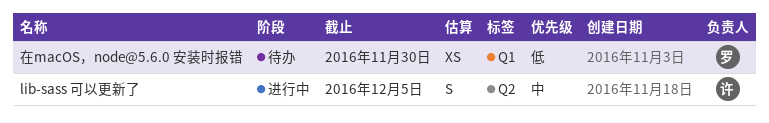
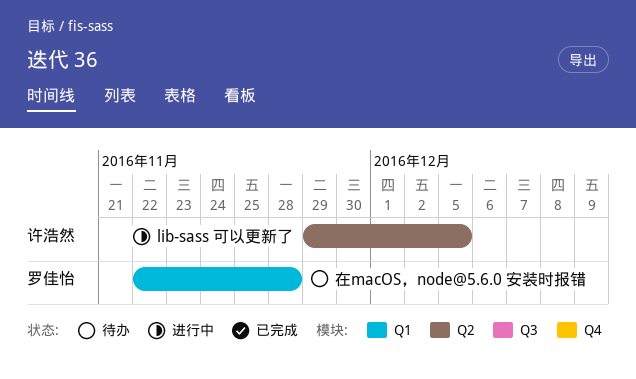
在macOS，node@5.6.0 安装时报错, due: Nov 30 -> Nov 28

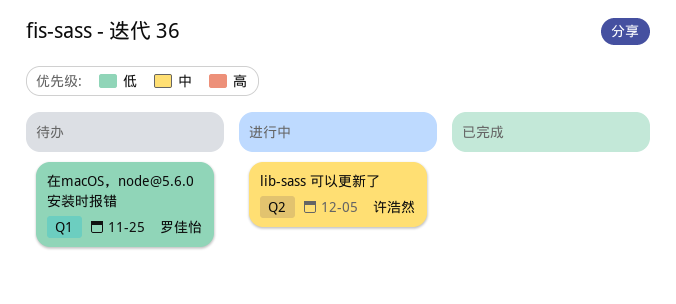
在macOS，node@5.6.0 安装时报错, due: Nov 28 -> Nov 25

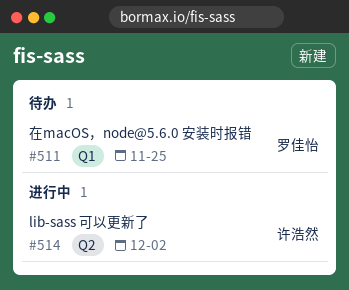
lib-sass 可以更新了, due: Dec 5 -> Dec 2

